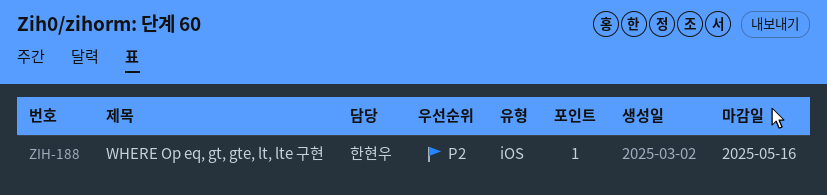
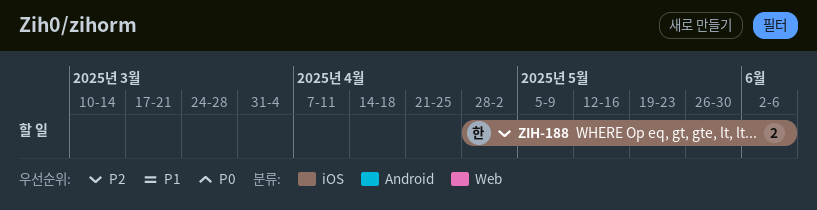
ZIH-188, estimate: 1 -> 2
ZIH-188, due: May 16 -> Jun 6

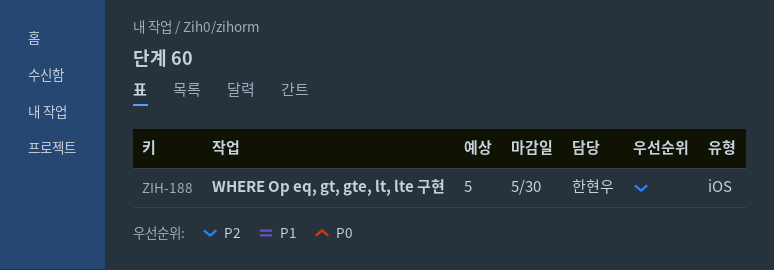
ZIH-188, estimate: 2 -> 5
ZIH-188, due: Jun 6 -> May 30

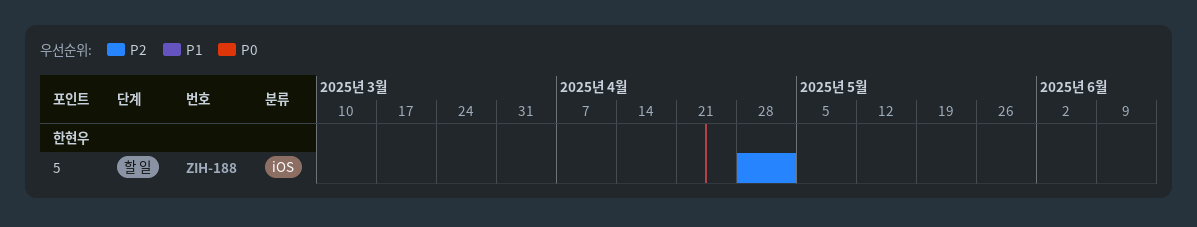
ZIH-188, due: May 30 -> May 2

